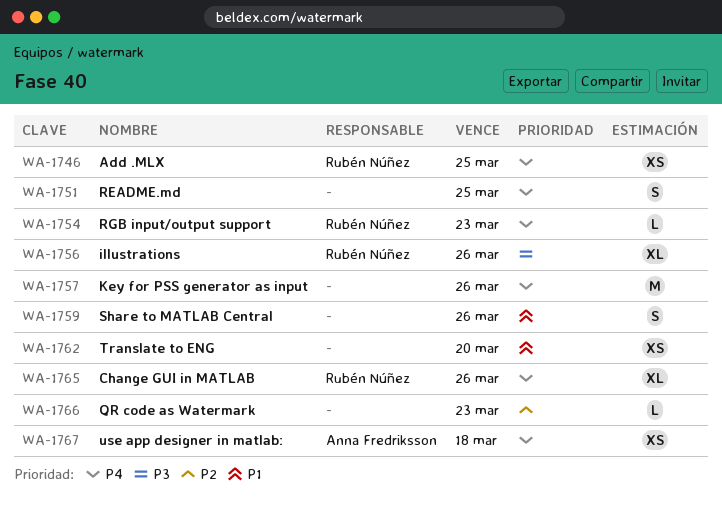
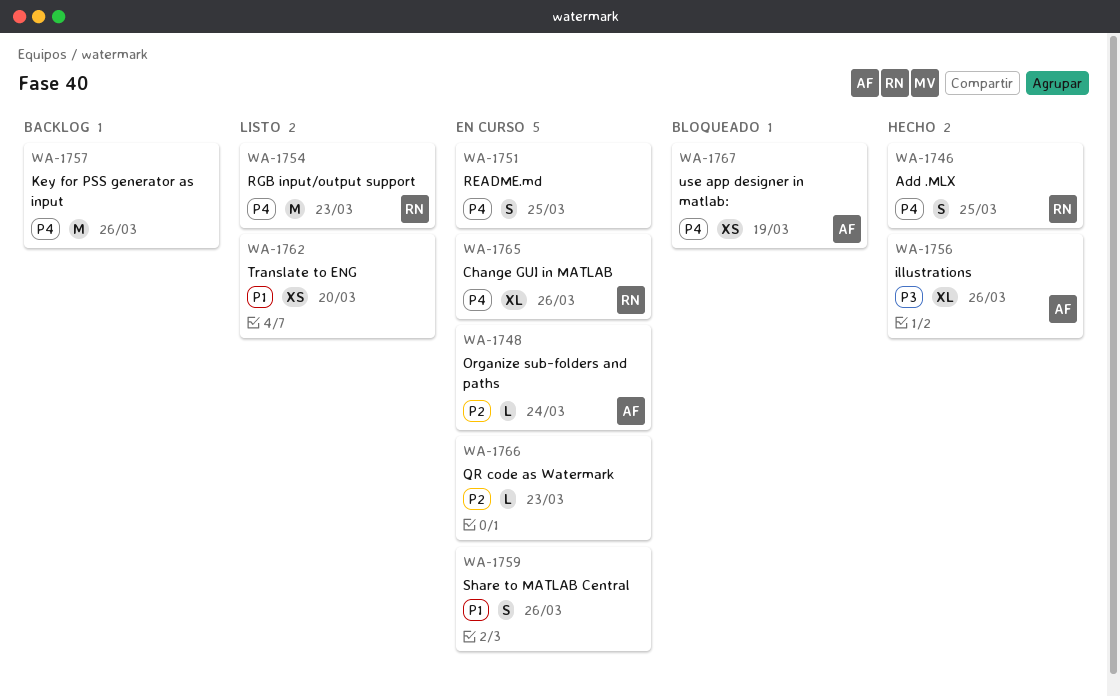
WA-1746, estimate: XS -> S
WA-1748: none -> present
WA-1754, estimate: L -> M
WA-1756, owner: Rubén Núñez -> Anna Fredriksson
WA-1767, due: Mar 18 -> Mar 19

